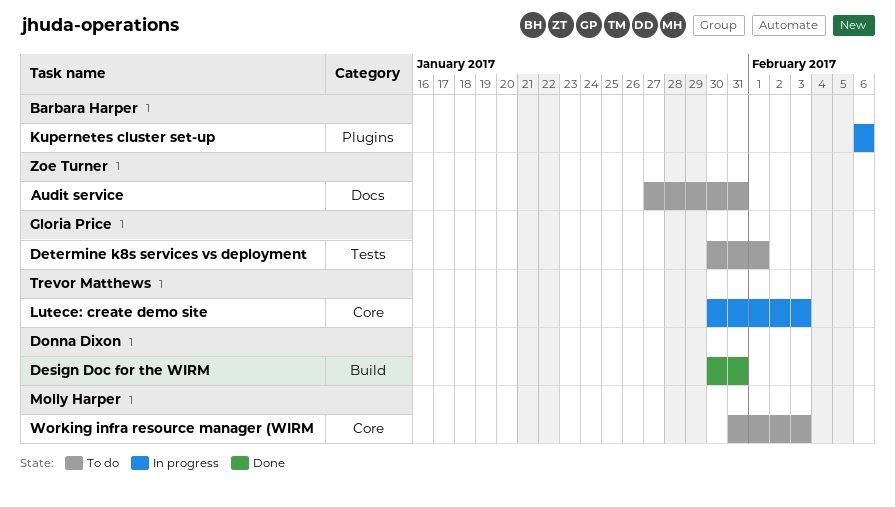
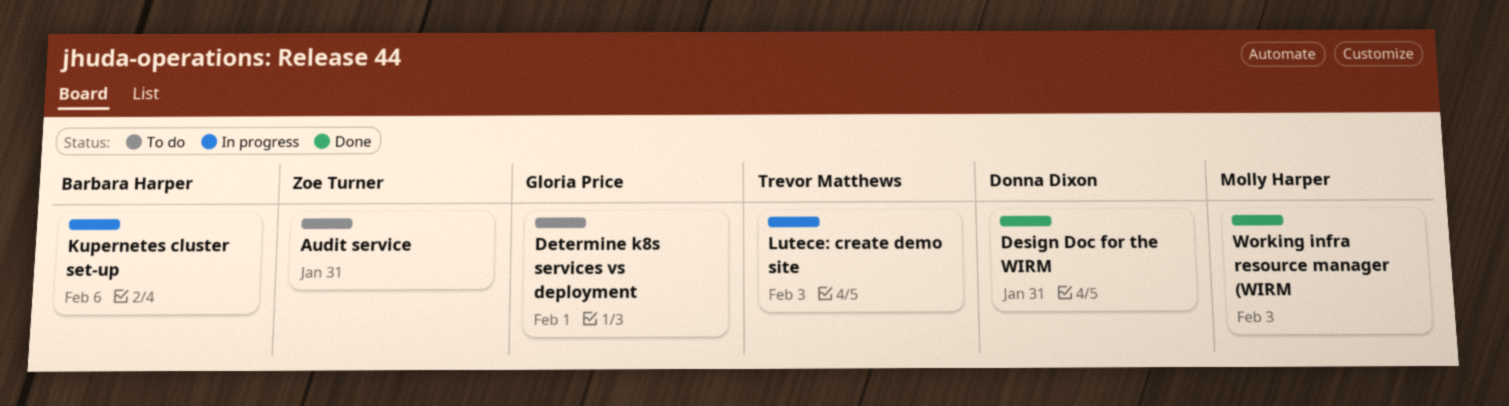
Working infra resource manager (WIRM, status: To do -> Done

